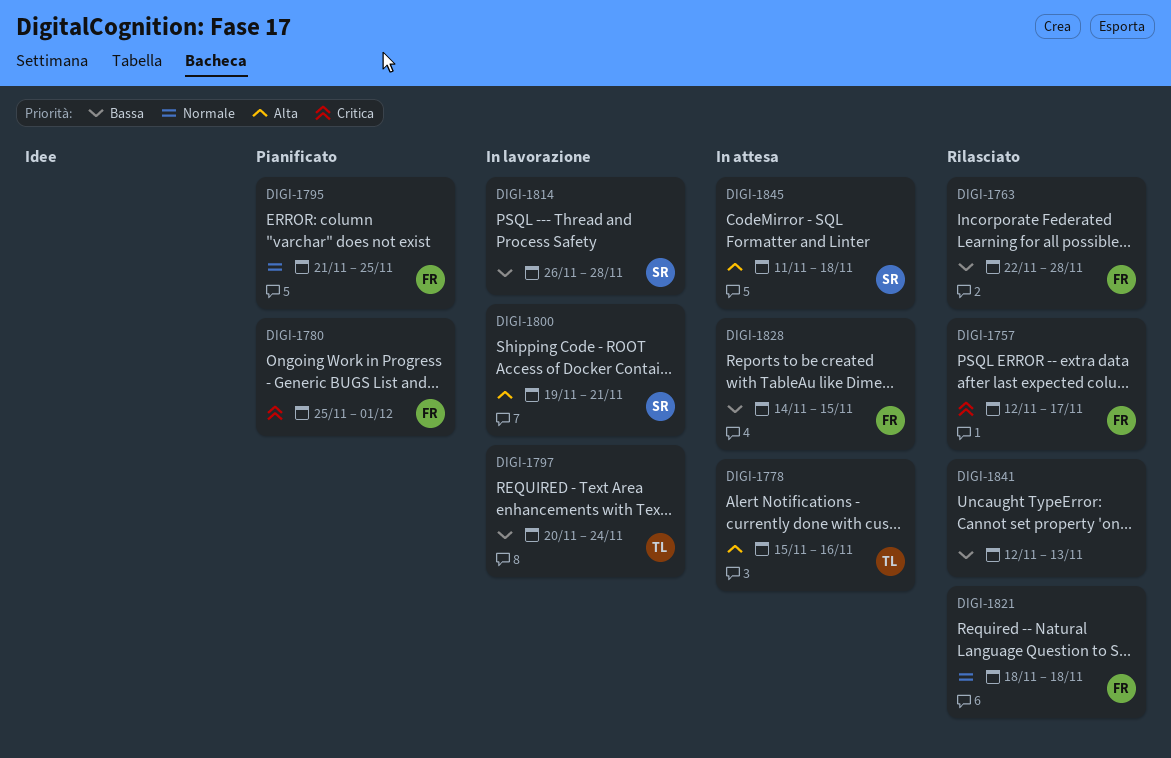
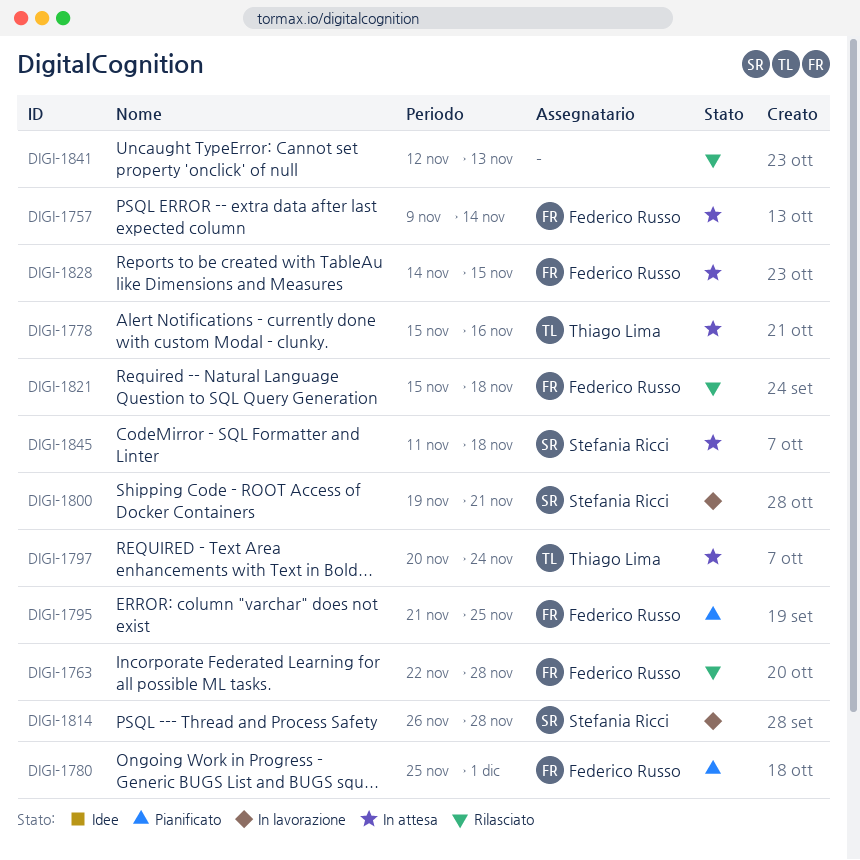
DIGI-1757, status: Rilasciato -> In attesa
DIGI-1757, start: Nov 12 -> Nov 9
DIGI-1757, due: Nov 17 -> Nov 14
DIGI-1797, status: In lavorazione -> In attesa
DIGI-1821, start: Nov 18 -> Nov 15

